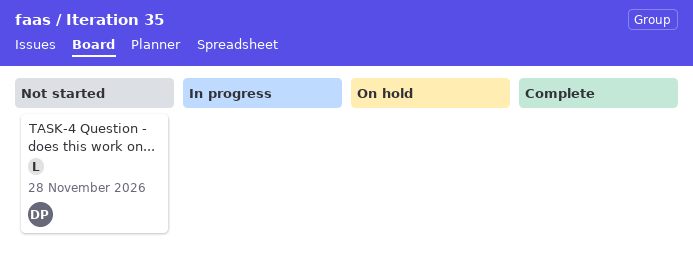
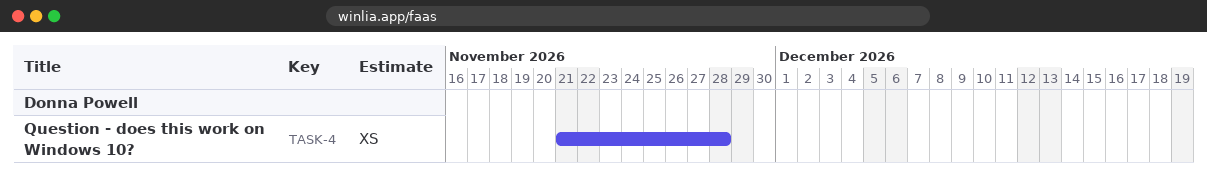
TASK-4, estimate: L -> XS

